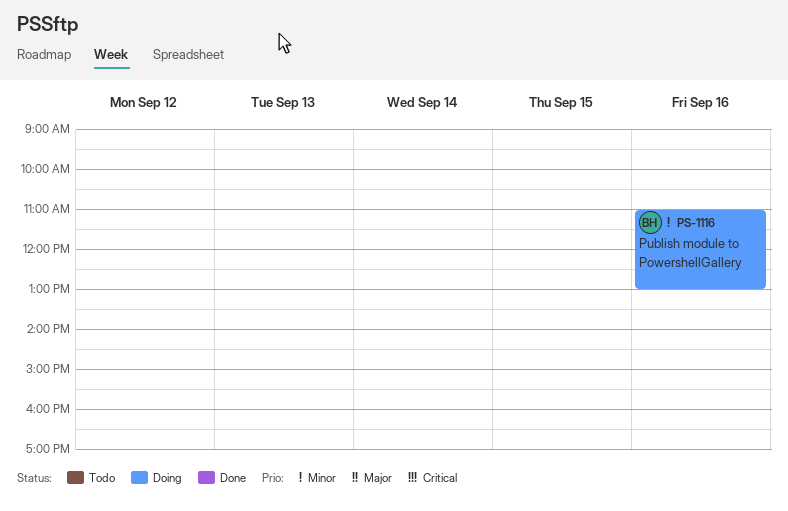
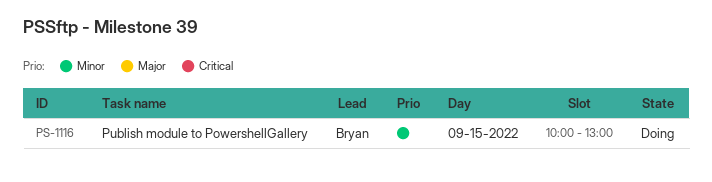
PS-1116, day: Sep 16 -> Sep 15
PS-1116, begins: 11:00 -> 10:00

